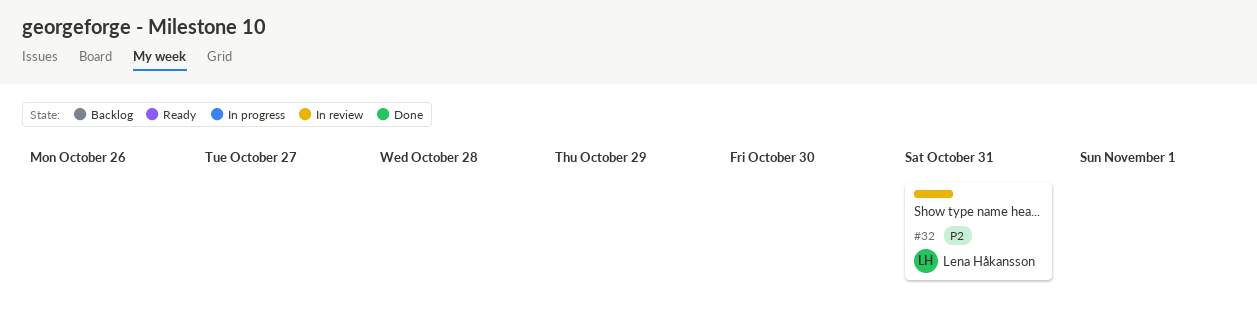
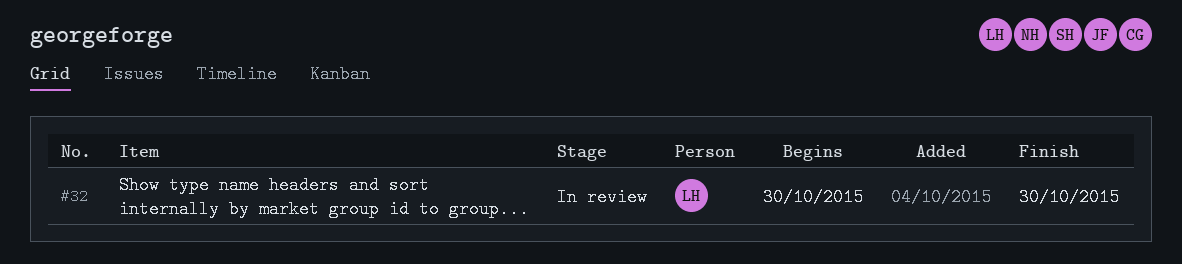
#32, due: Oct 31 -> Oct 30

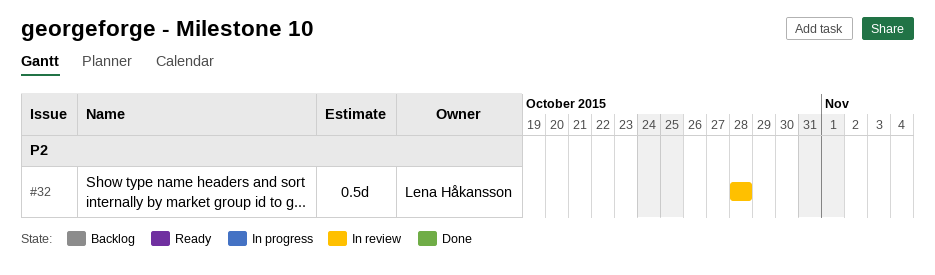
#32, start: Oct 30 -> Oct 28
#32, due: Oct 30 -> Oct 28

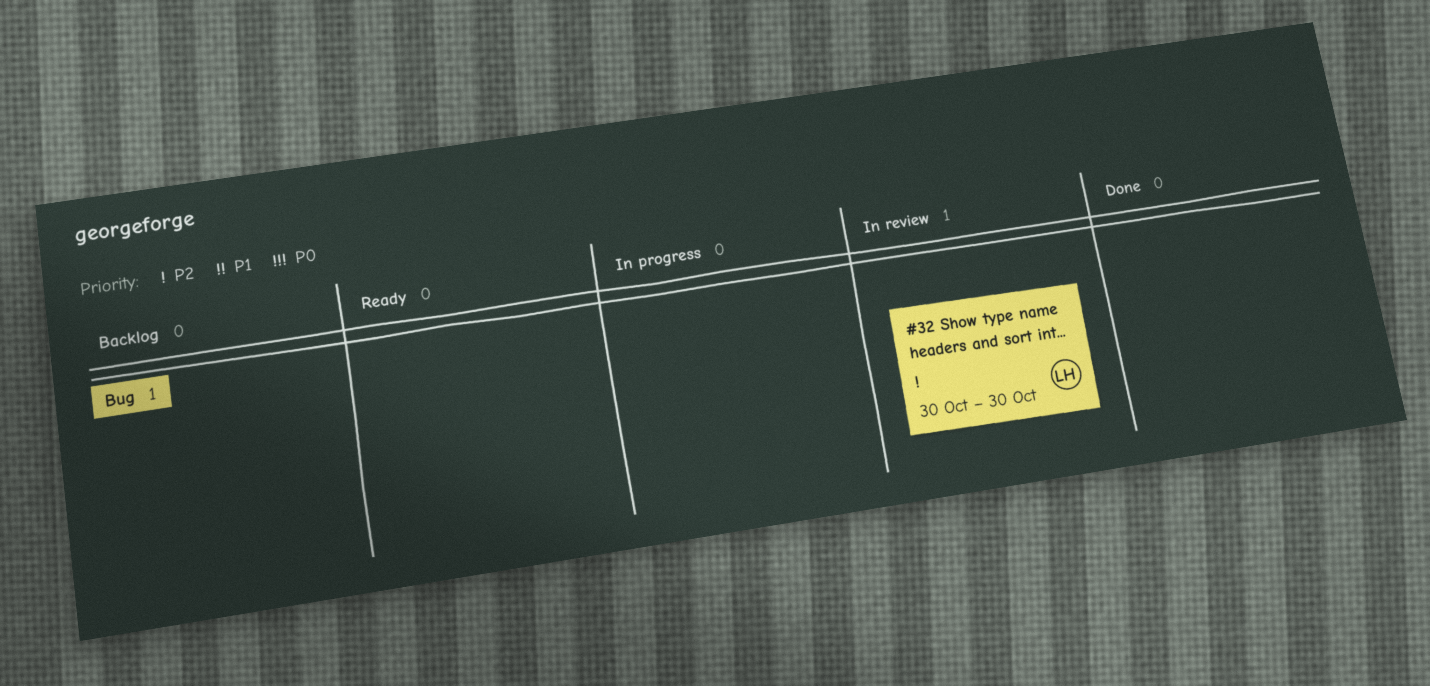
#32, start: Oct 28 -> Oct 30
#32, due: Oct 28 -> Oct 30

